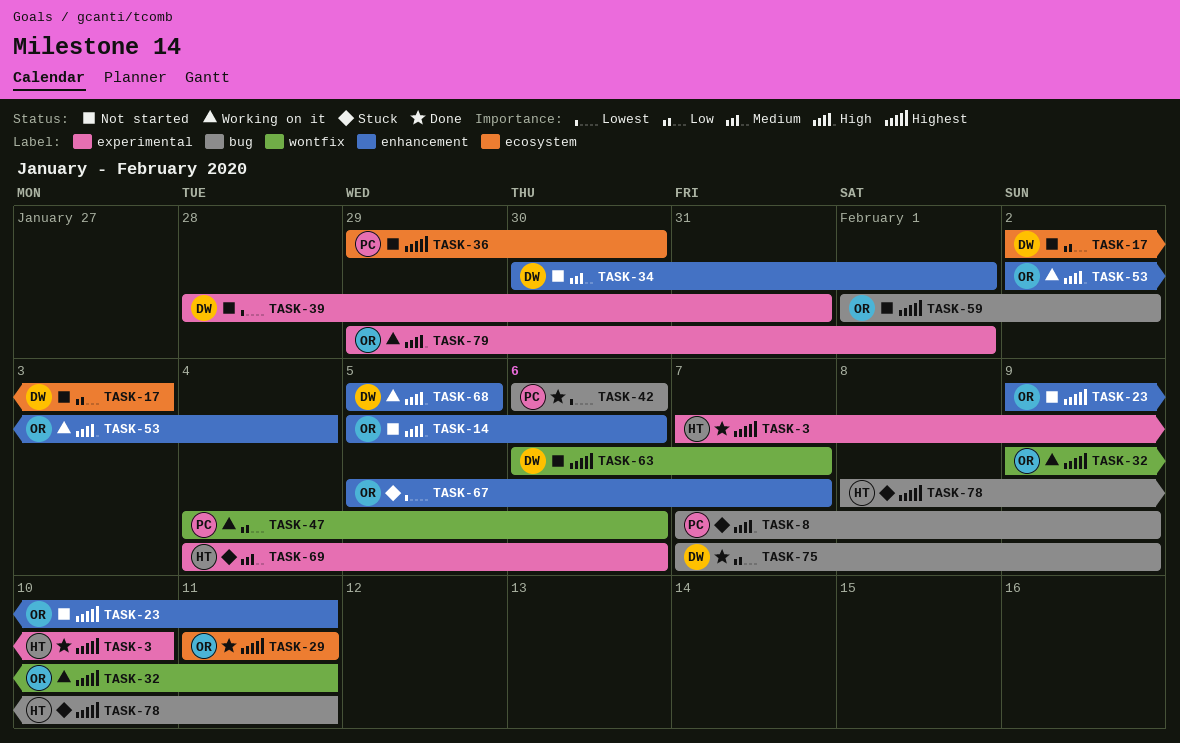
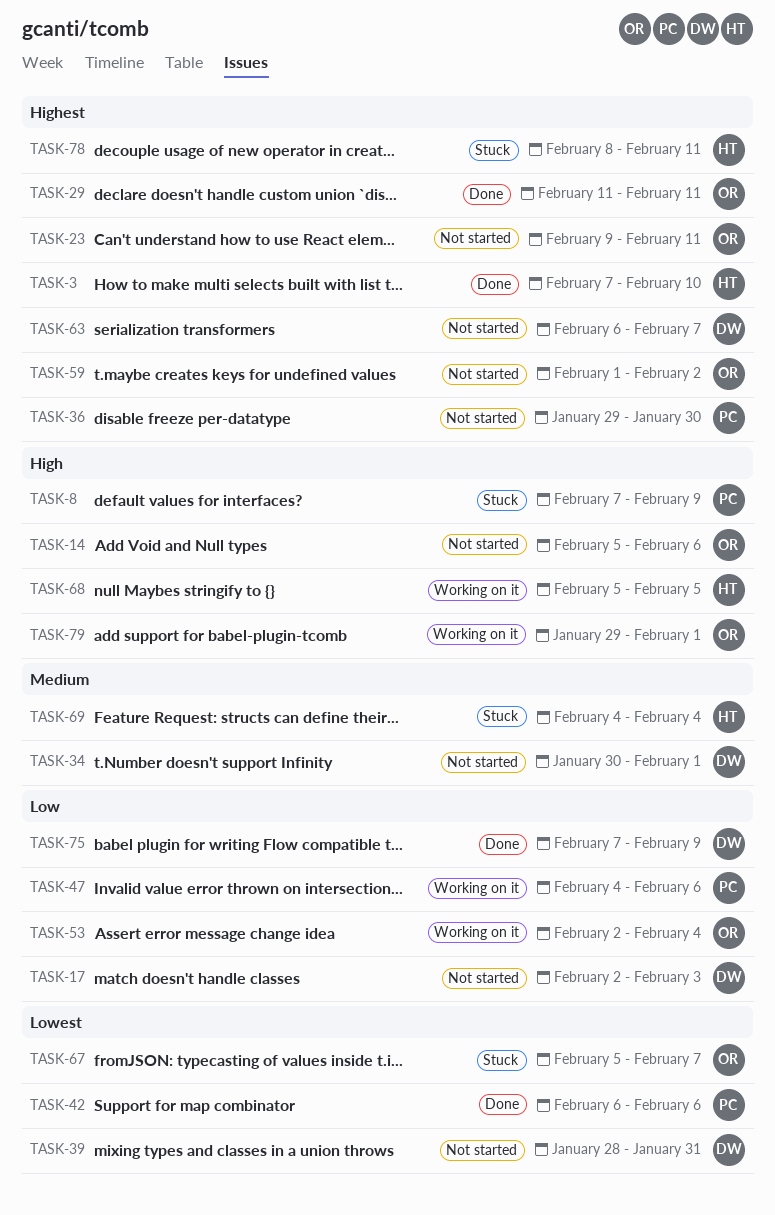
TASK-32: present -> none
TASK-53, priority: High -> Low
TASK-68, owner: DW -> HT
TASK-69, due: Feb 6 -> Feb 4

